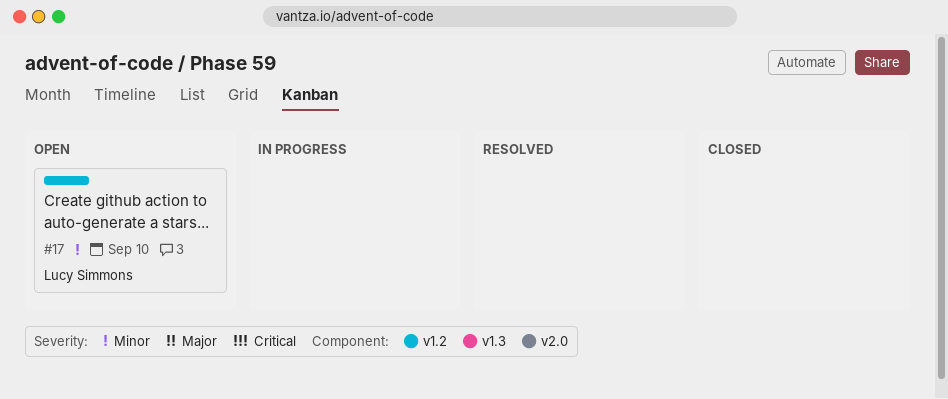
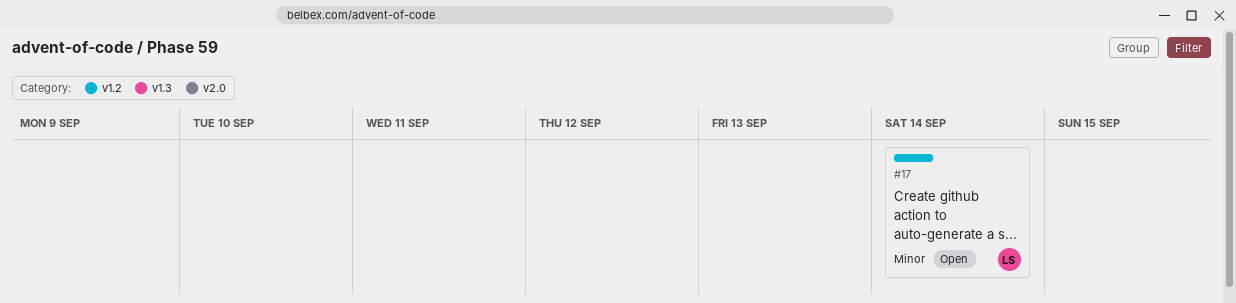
#17, due: Sep 10 -> Sep 14

